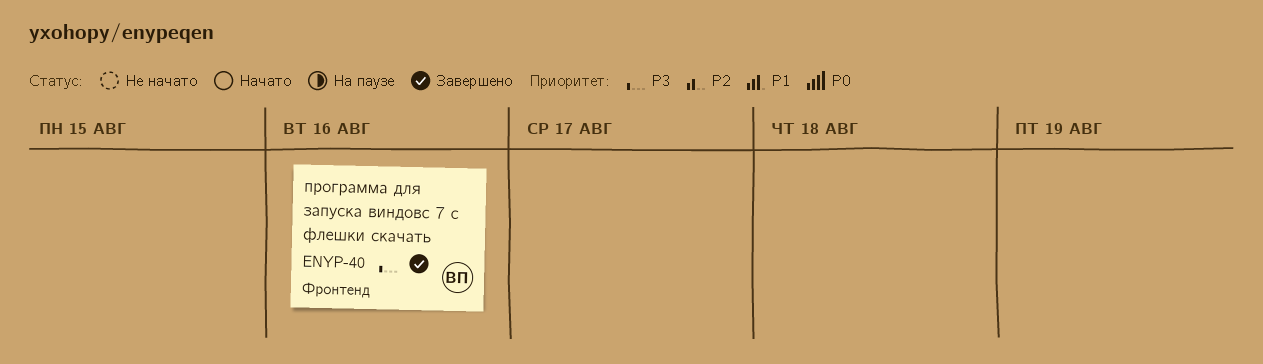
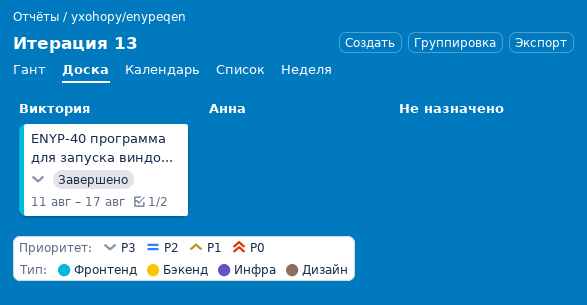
ENYP-40, due: Aug 16 -> Aug 17

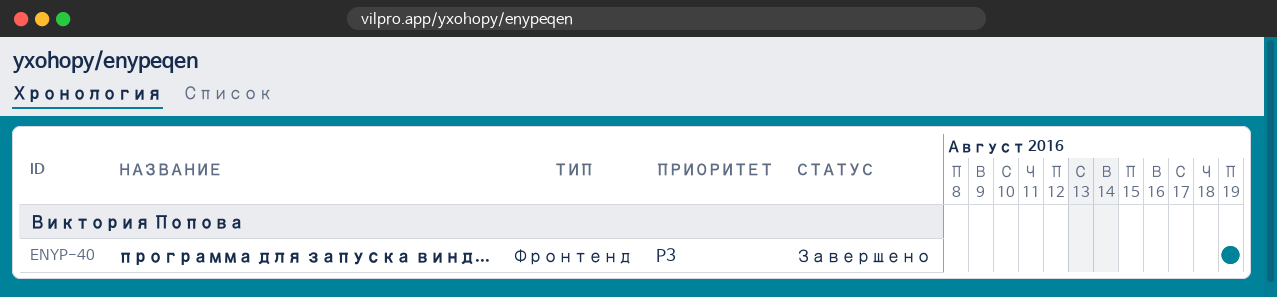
ENYP-40, start: Aug 11 -> Aug 19
ENYP-40, due: Aug 17 -> Aug 19

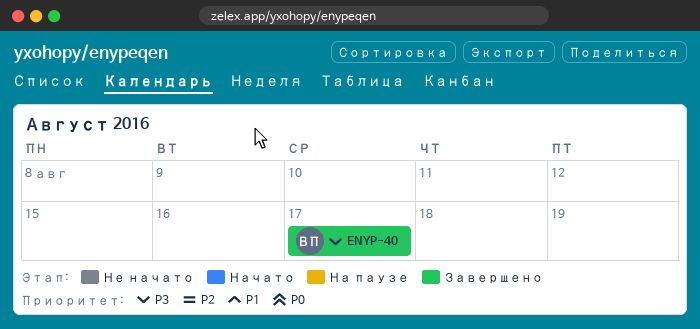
ENYP-40, start: Aug 19 -> Aug 17
ENYP-40, due: Aug 19 -> Aug 17

